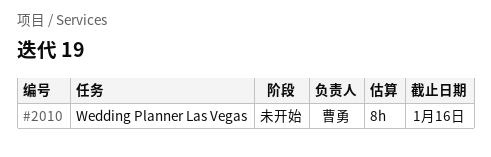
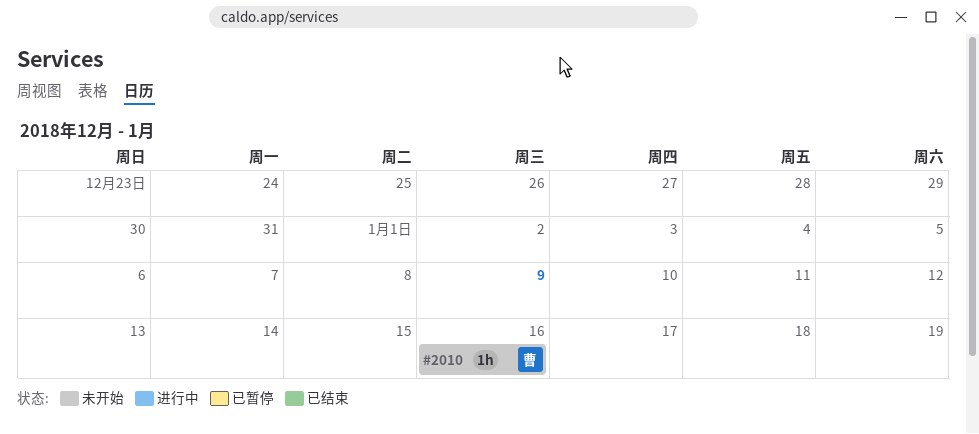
#2010, estimate: 8h -> 1h

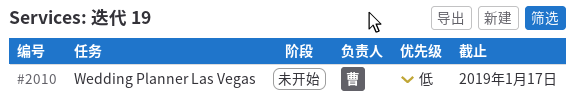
#2010, due: Jan 16 -> Jan 17

